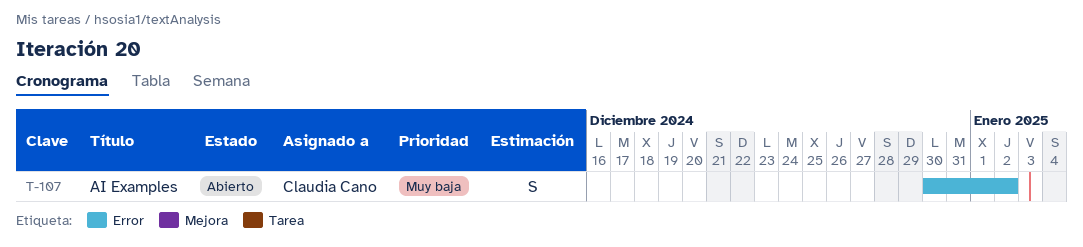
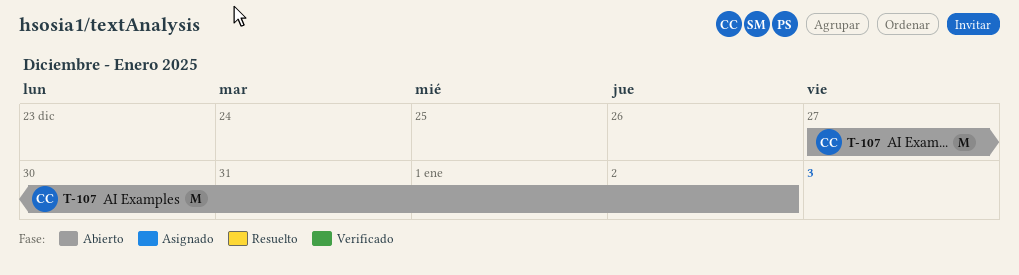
T-107, estimate: S -> M
T-107, start: Dec 30 -> Dec 27

